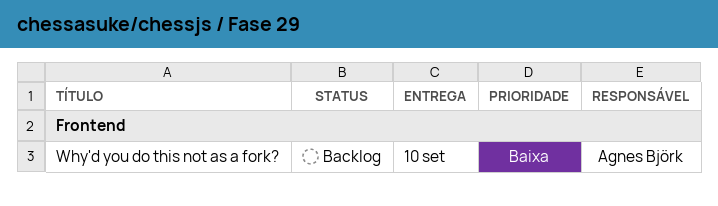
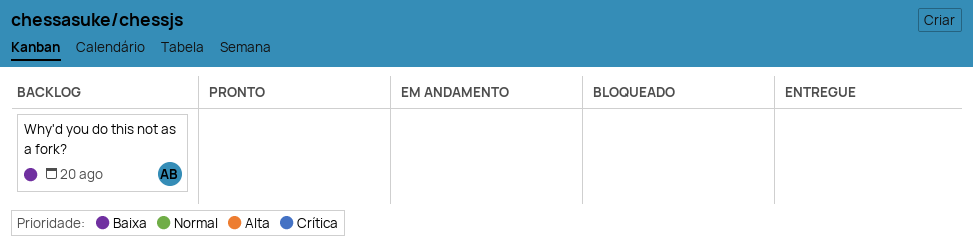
Why'd you do this not as a fork?, due: Sep 10 -> Aug 20

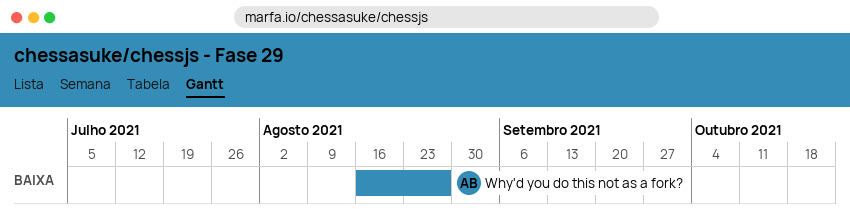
Why'd you do this not as a fork?, due: Aug 20 -> Aug 27

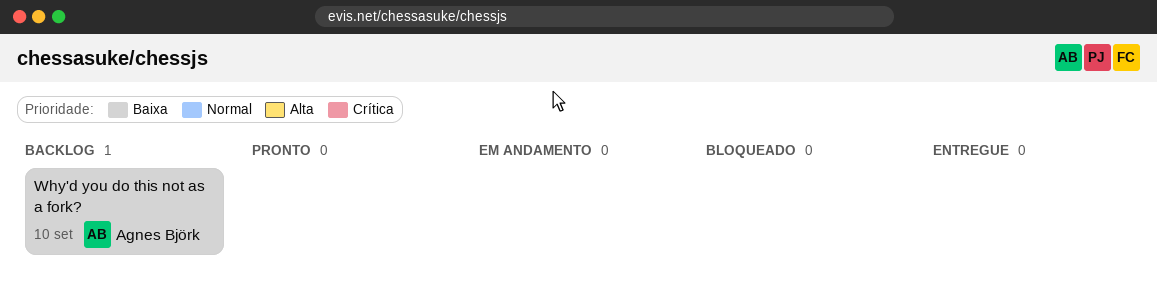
Why'd you do this not as a fork?, due: Aug 27 -> Sep 10

